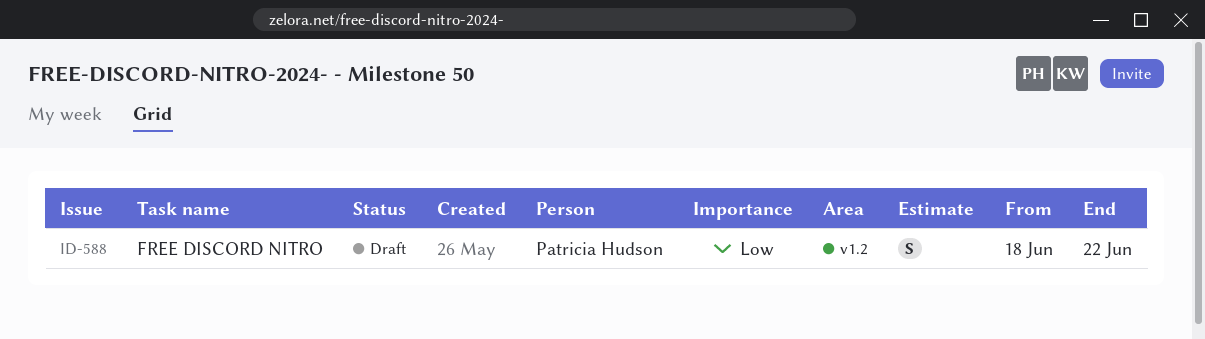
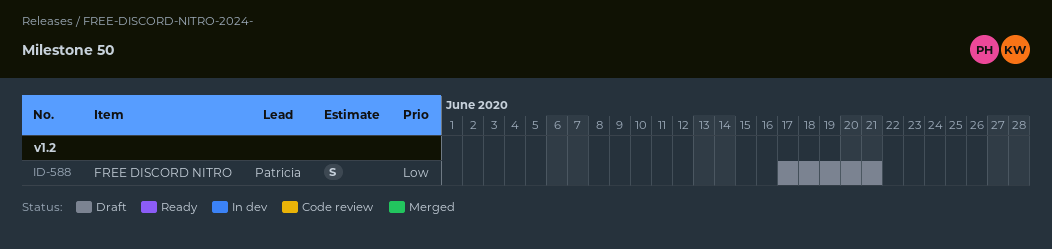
ID-588, start: Jun 18 -> Jun 17
ID-588, due: Jun 22 -> Jun 21

